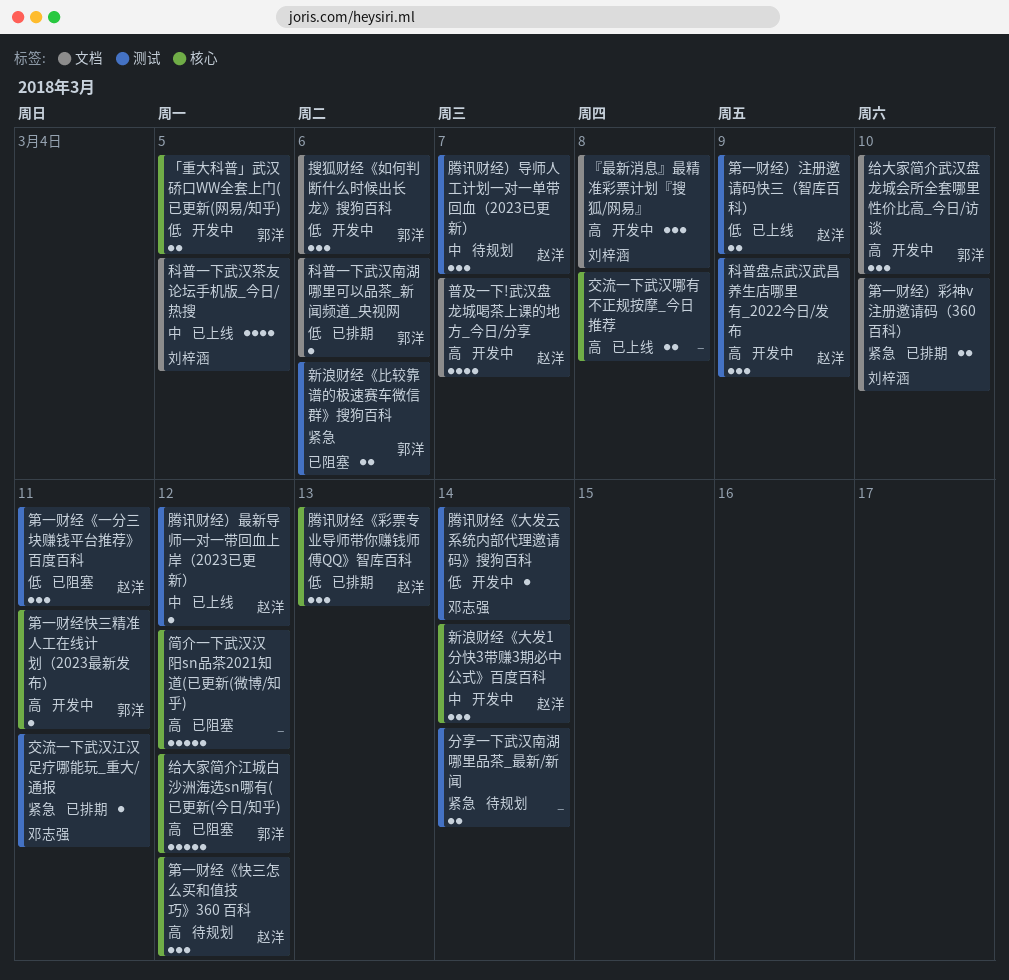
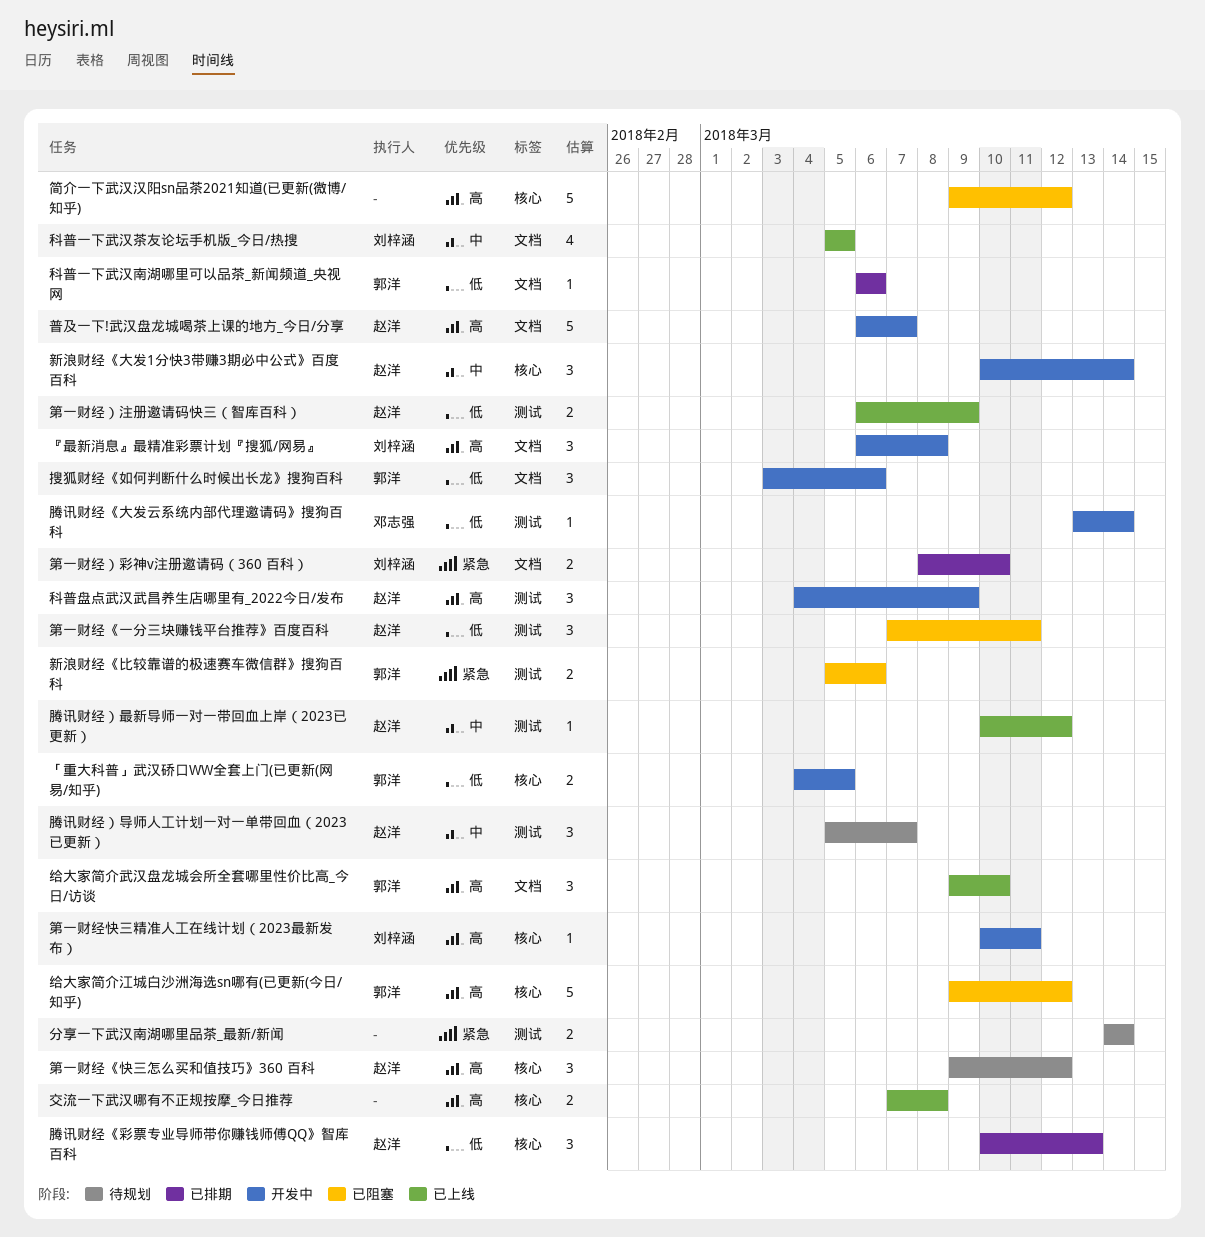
交流一下武汉江汉足疗哪能玩_重大/通报: present -> none
普及一下!武汉盘龙城喝茶上课的地方_今日/分享, estimate: 4 -> 5
第一财经快三精准人工在线计划（2023最新发布）, owner: 郭洋 -> 刘梓涵
给大家简介武汉盘龙城会所全套哪里性价比高_今日/访谈, status: 开发中 -> 已上线

